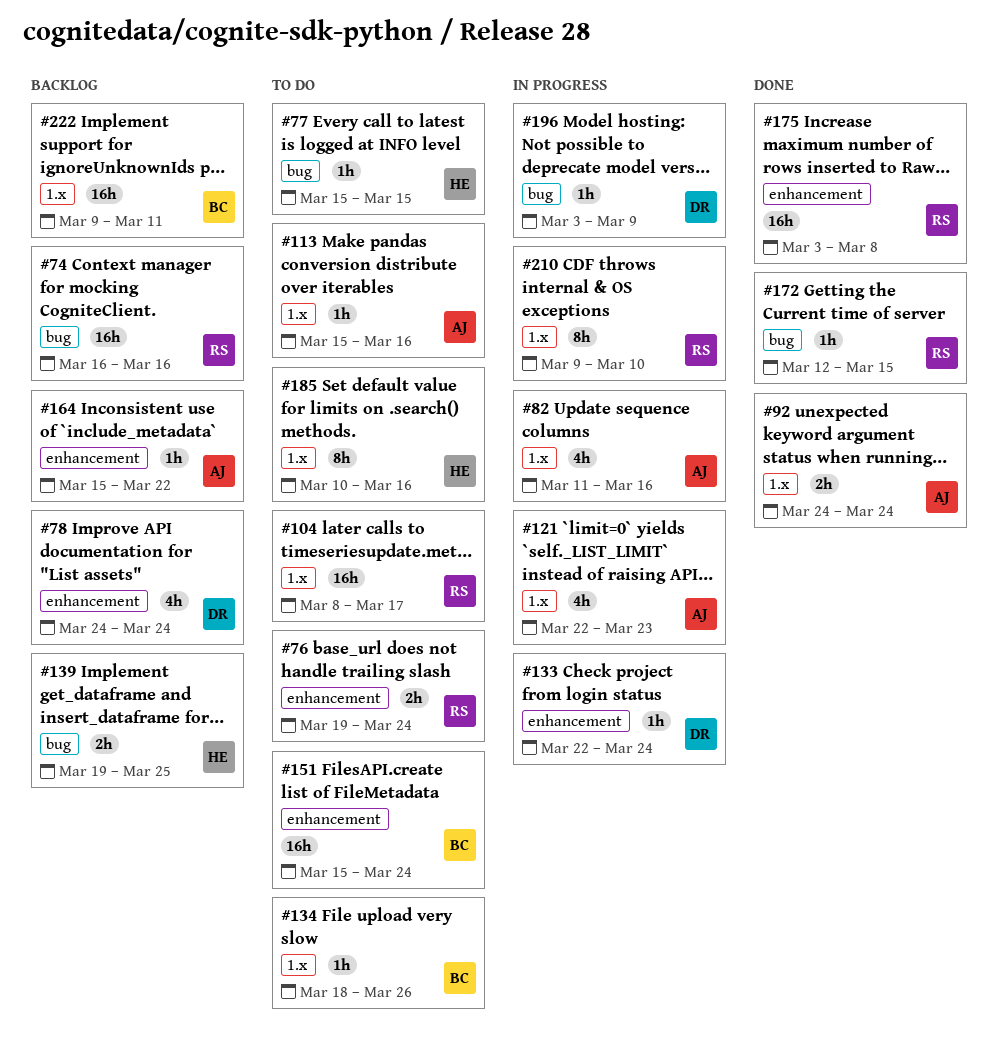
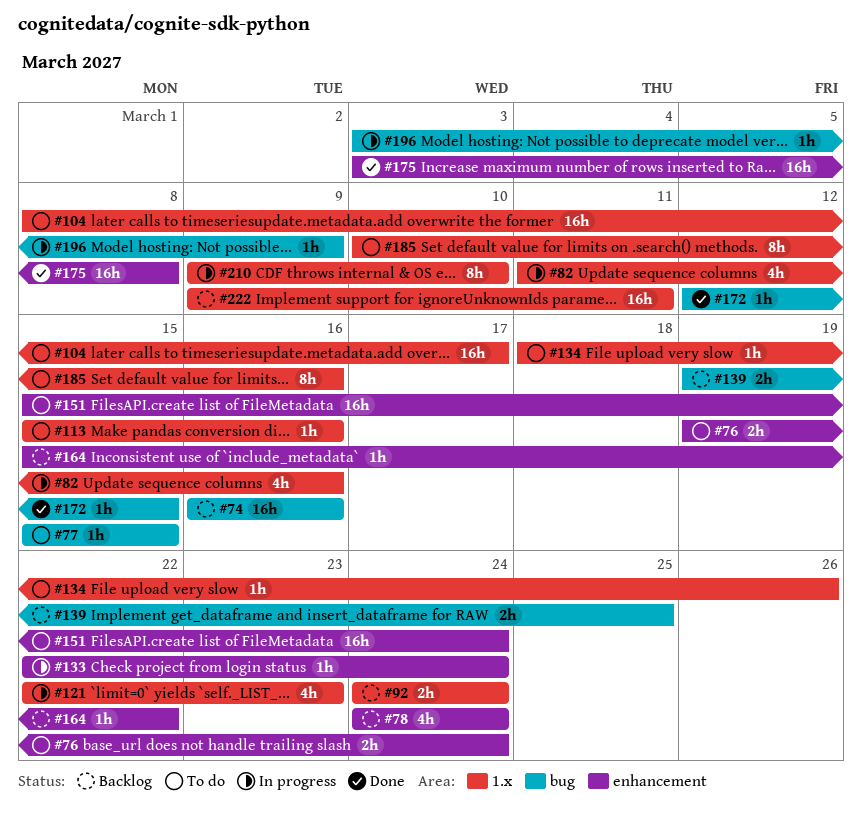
#92, status: Done -> Backlog

